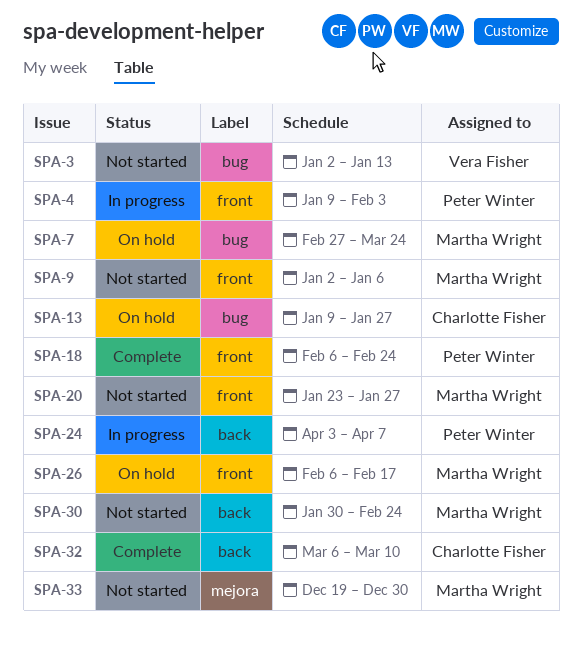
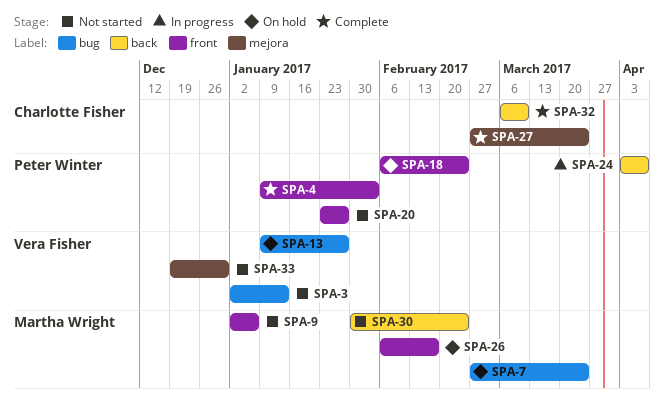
SPA-4, status: In progress -> Complete
SPA-13, owner: Charlotte Fisher -> Vera Fisher
SPA-18, status: Complete -> On hold
SPA-20, owner: Martha Wright -> Peter Winter
SPA-27: none -> present
SPA-33, owner: Martha Wright -> Vera Fisher

